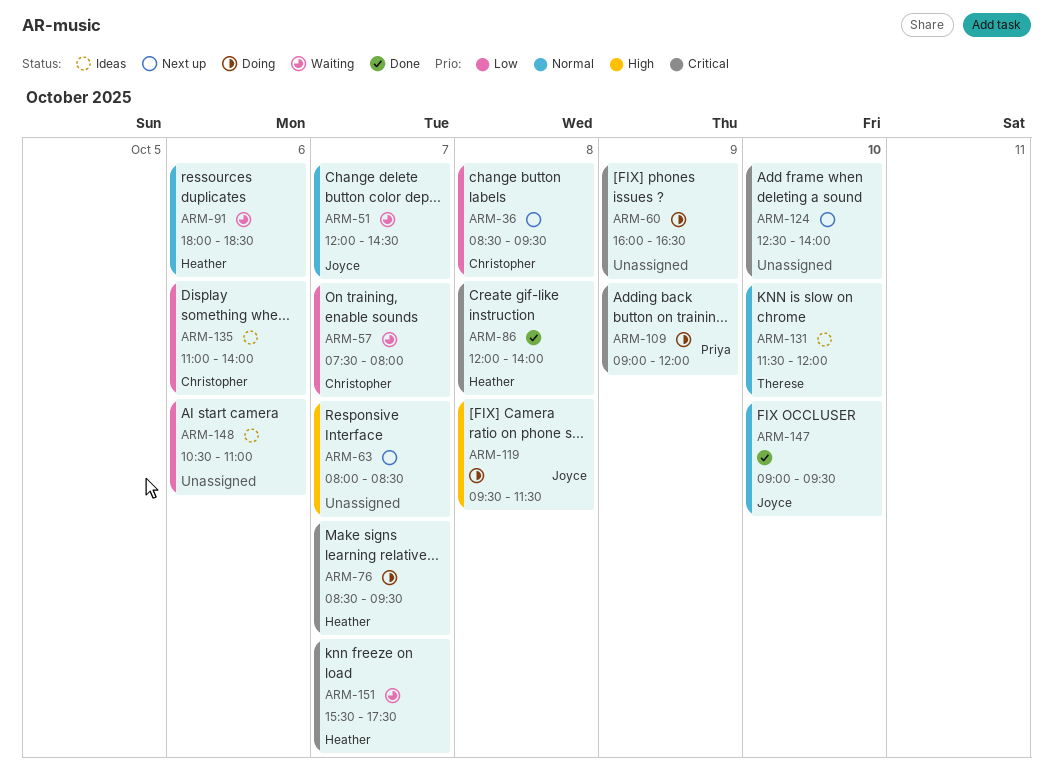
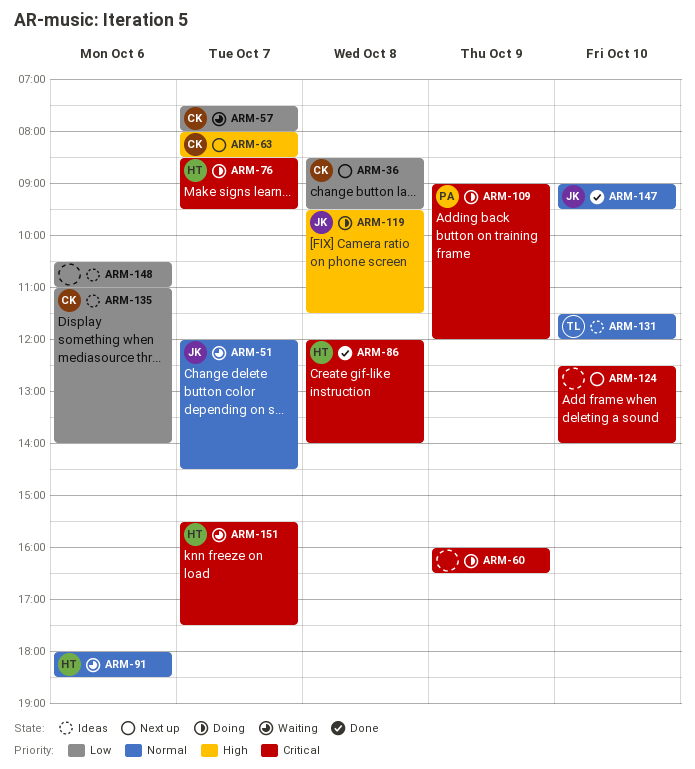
ARM-63, owner: none -> Christopher

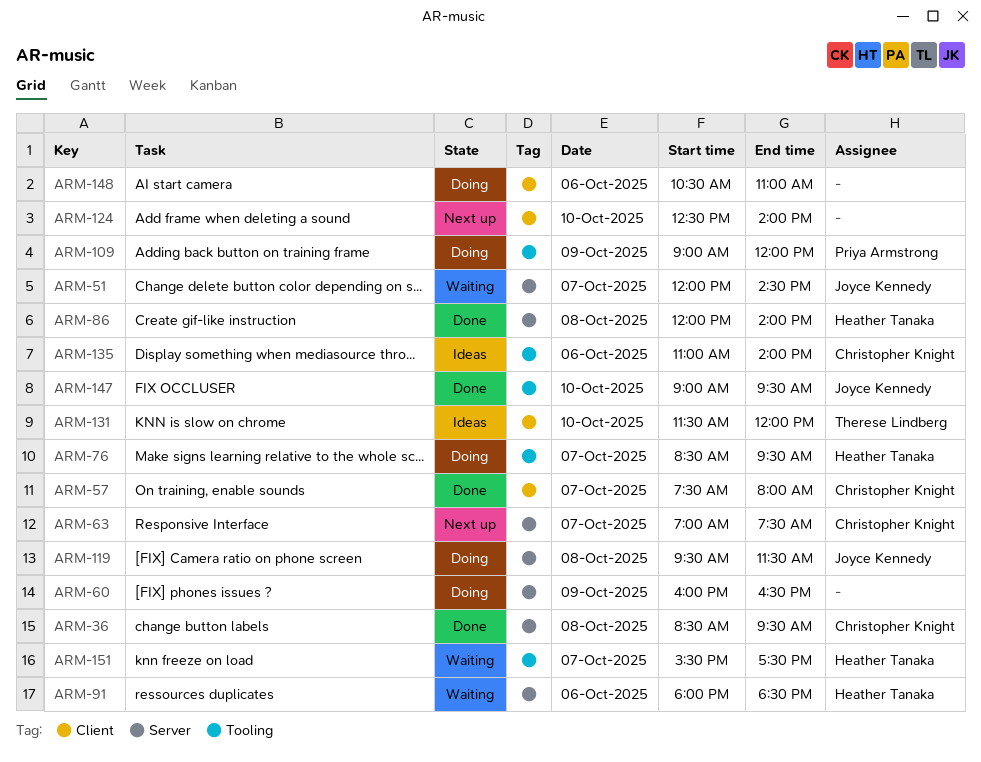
ARM-36, status: Next up -> Done
ARM-57, status: Waiting -> Done
ARM-63, begins: 08:00 -> 07:00
ARM-63, ends: 08:30 -> 07:30
ARM-148, status: Ideas -> Doing

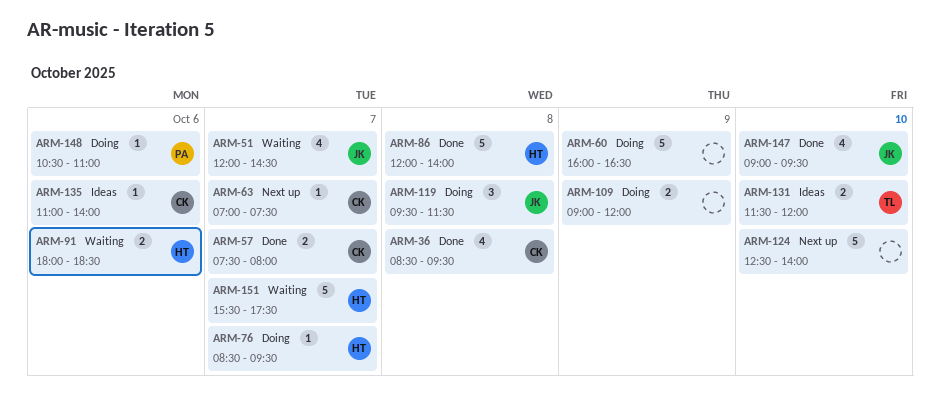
ARM-109, owner: Priya Armstrong -> none
ARM-148, owner: none -> Priya Armstrong

